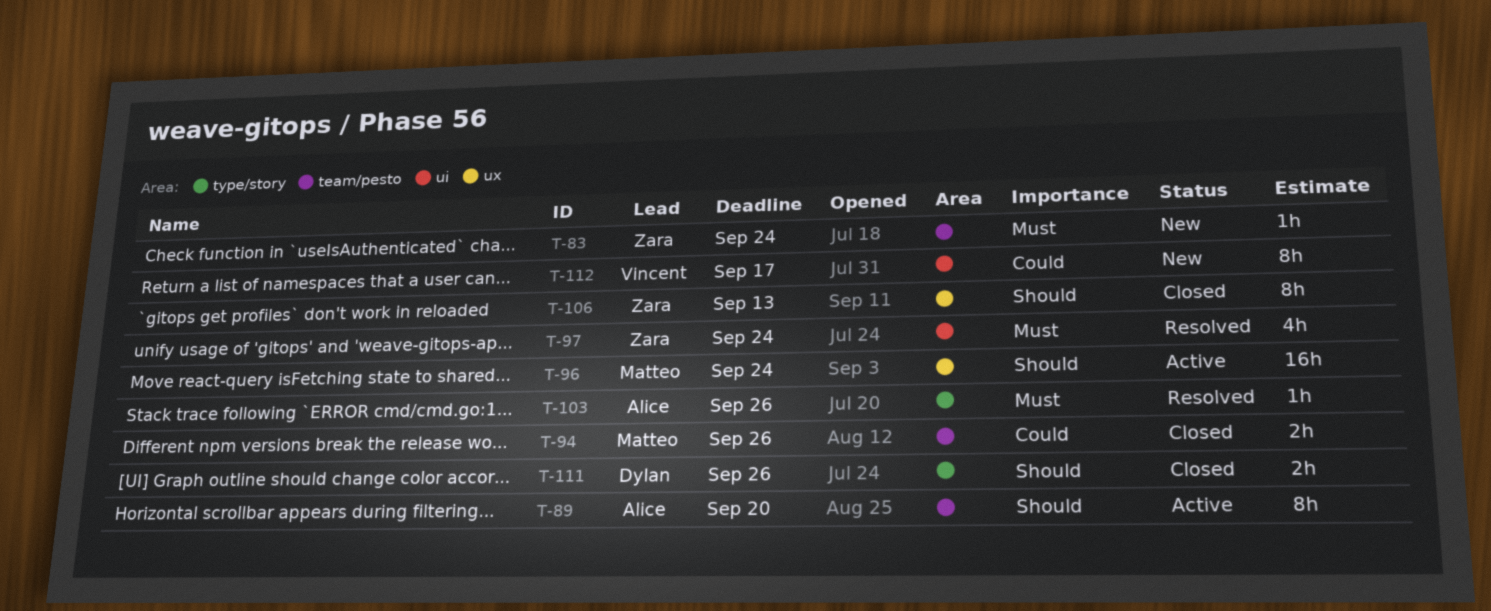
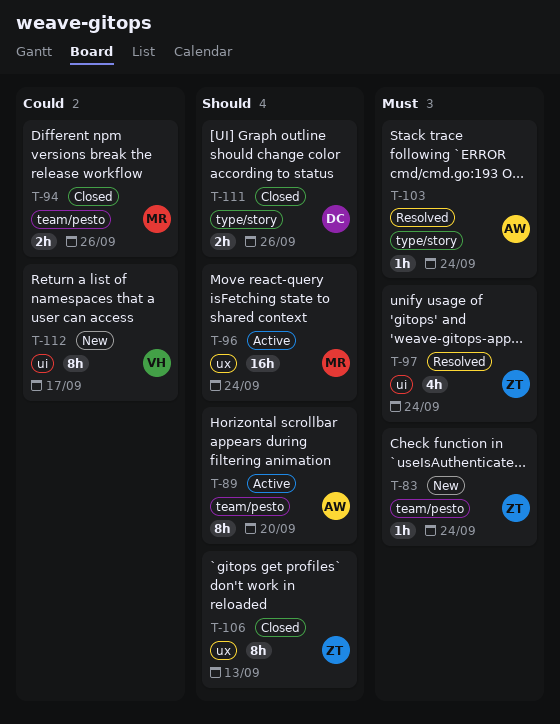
T-103, due: Sep 26 -> Sep 24

